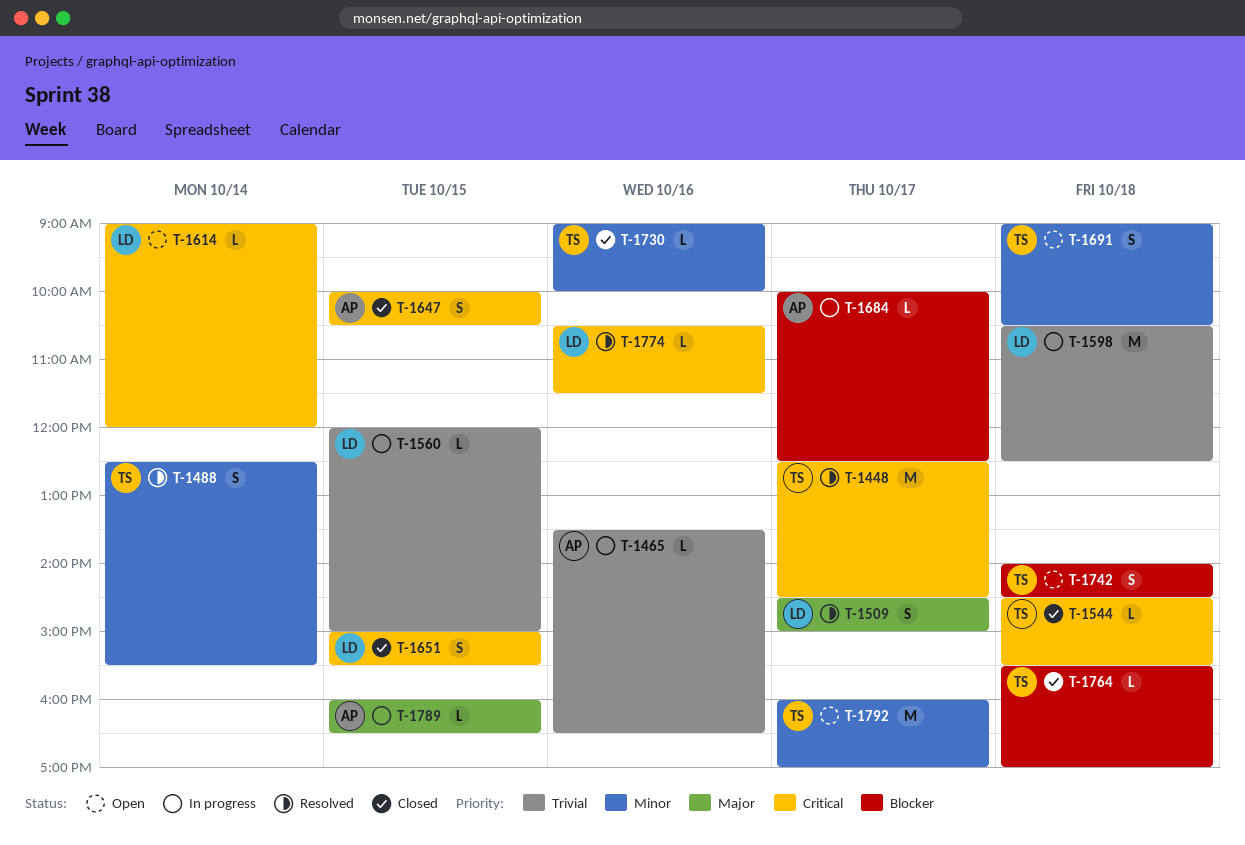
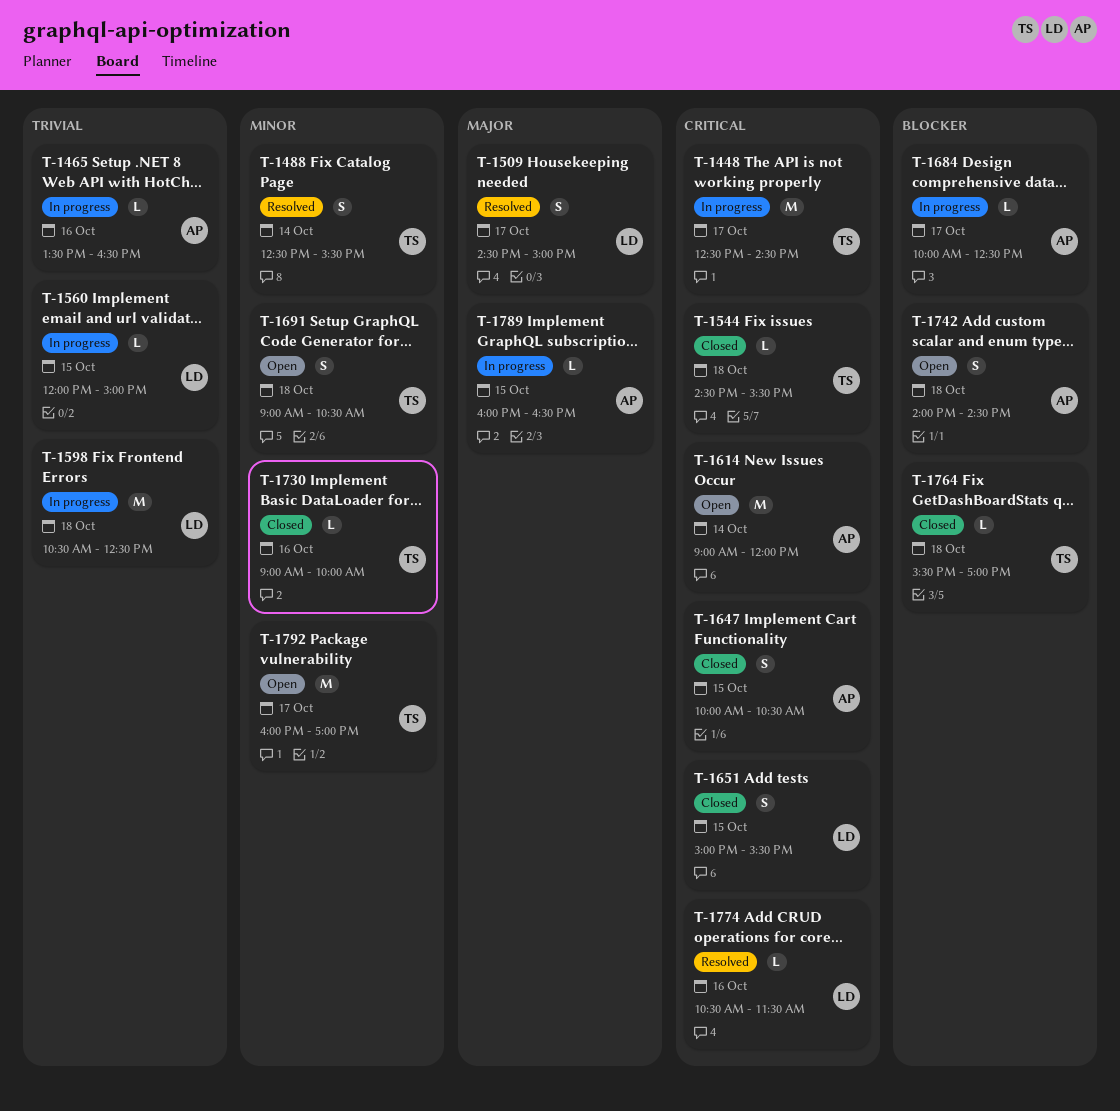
T-1448, status: Resolved -> In progress
T-1614, owner: LD -> AP
T-1614, estimate: L -> M
T-1742, owner: TS -> AP

